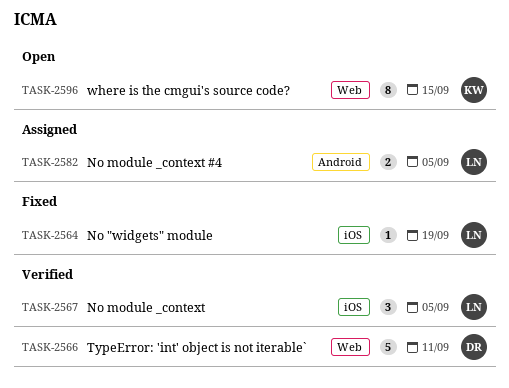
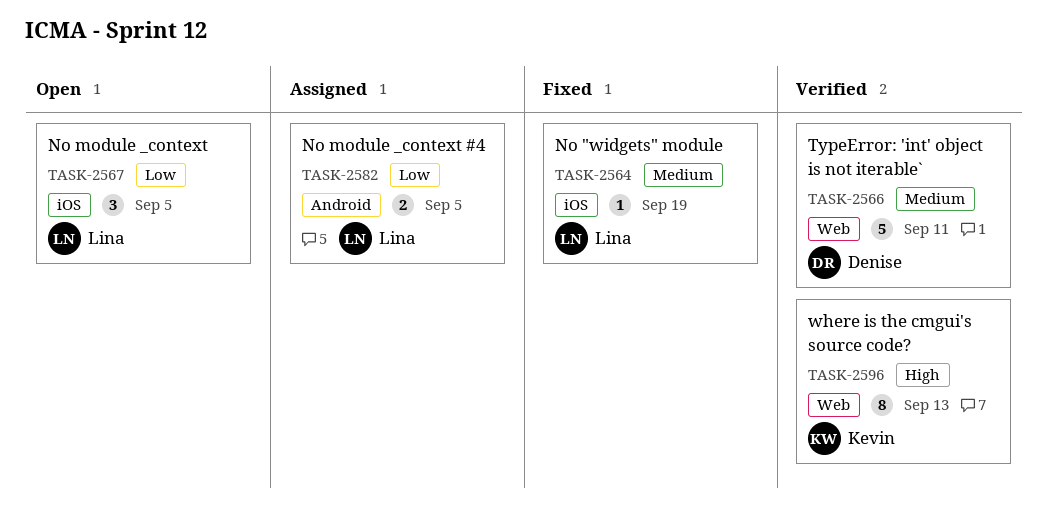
TASK-2567, status: Verified -> Open
TASK-2596, status: Open -> Verified
TASK-2596, due: Sep 15 -> Sep 13

